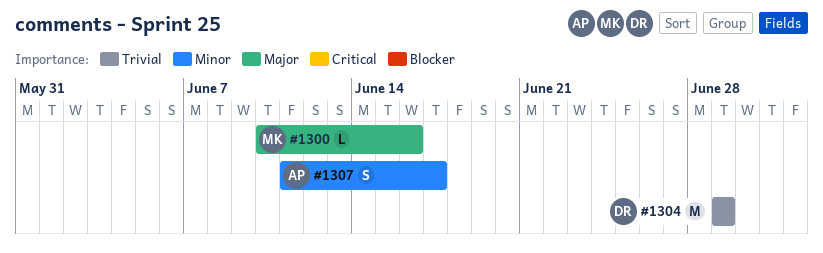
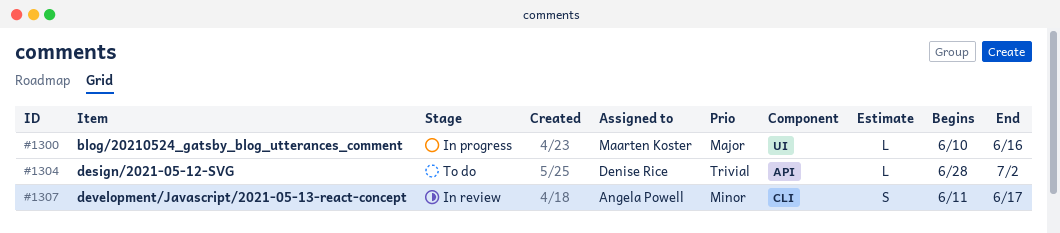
#1304, estimate: M -> L
#1304, start: Jun 29 -> Jun 28
#1304, due: Jun 29 -> Jul 2

